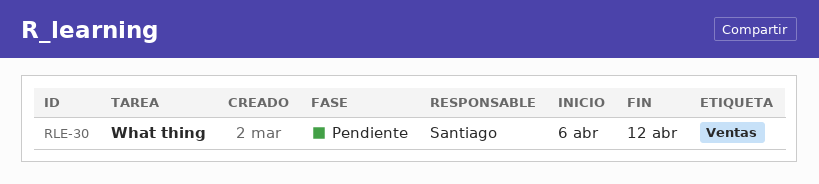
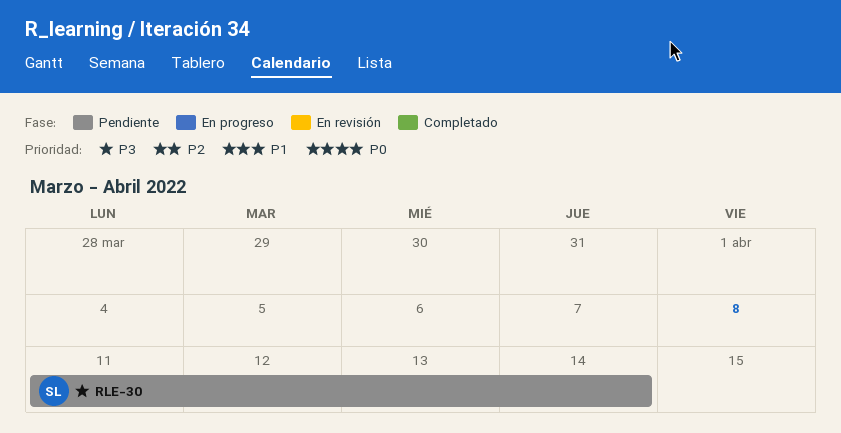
RLE-30, start: Apr 6 -> Apr 11
RLE-30, due: Apr 12 -> Apr 14

